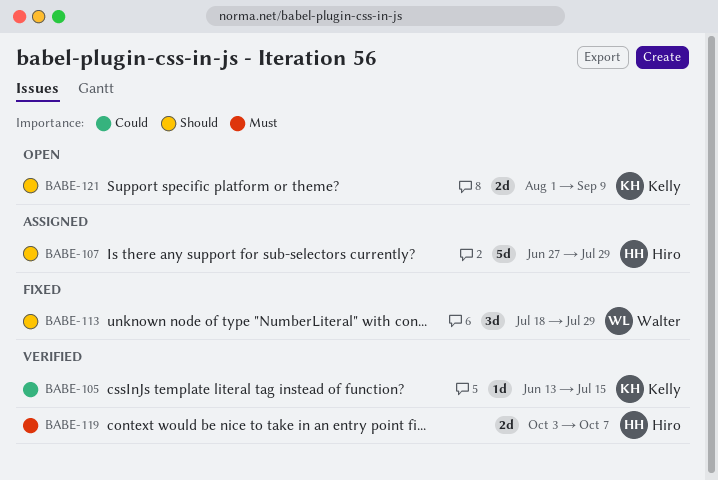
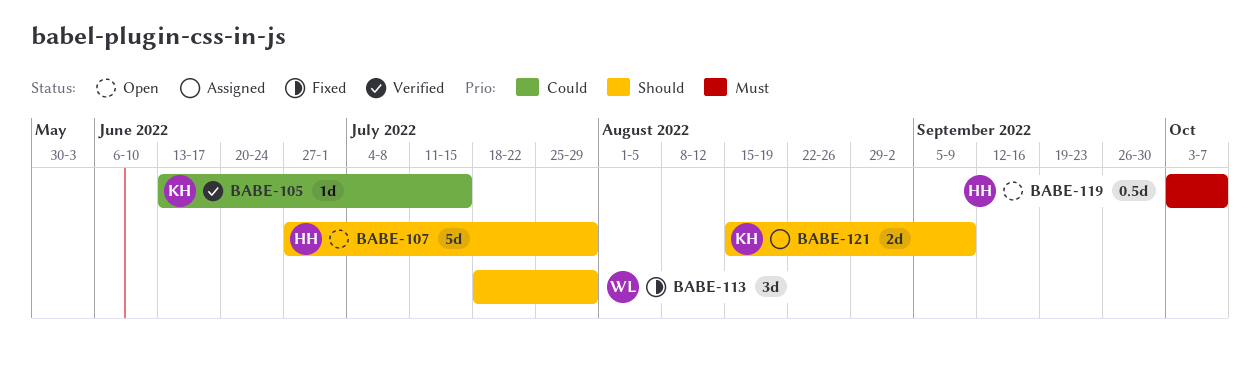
BABE-107, status: Assigned -> Open
BABE-119, status: Verified -> Open
BABE-119, estimate: 2d -> 0.5d
BABE-121, status: Open -> Assigned
BABE-121, start: Aug 1 -> Aug 15

